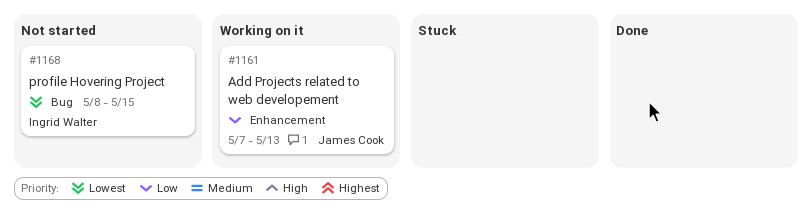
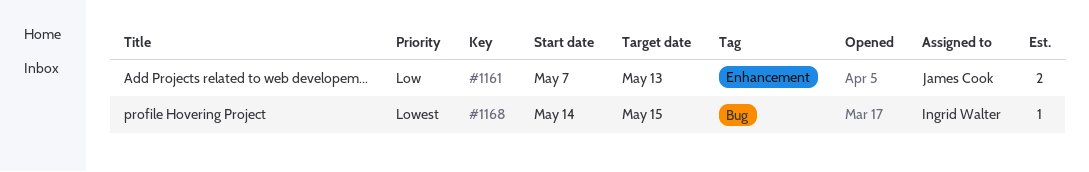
#1168, start: May 8 -> May 14

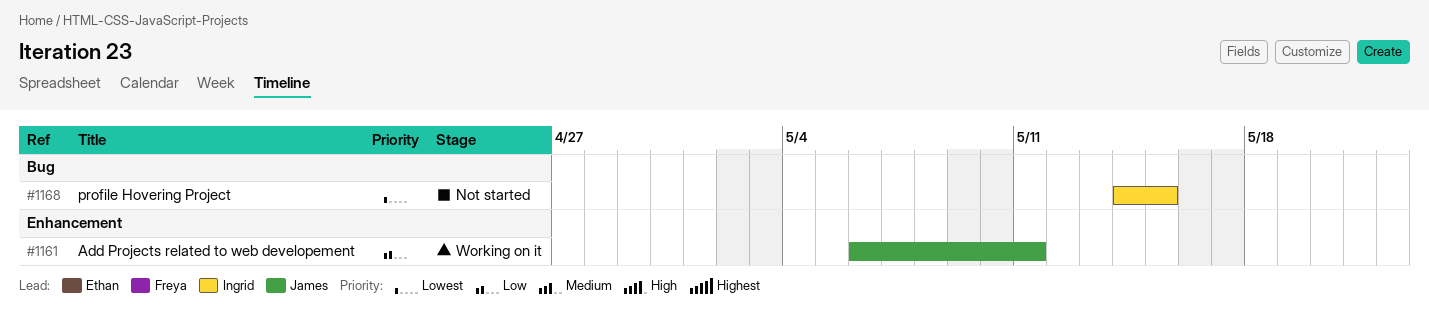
#1161, start: May 7 -> May 6
#1161, due: May 13 -> May 11

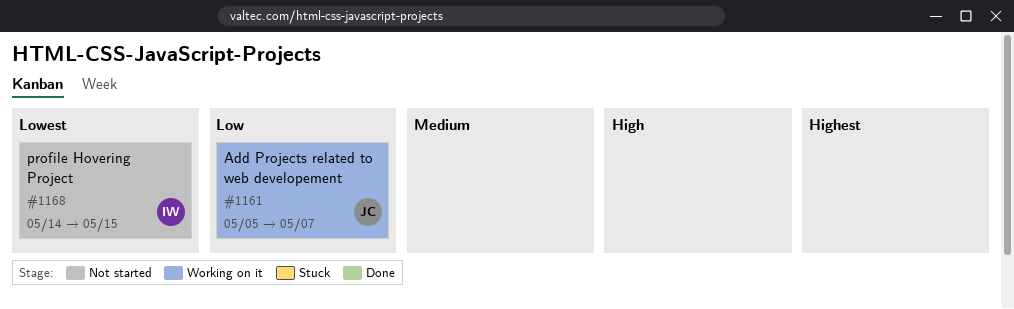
#1161, start: May 6 -> May 5
#1161, due: May 11 -> May 7

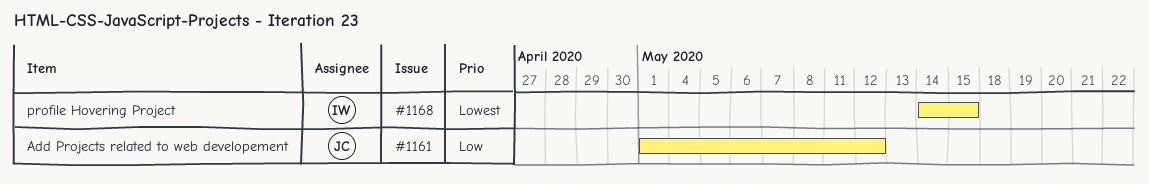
#1161, start: May 5 -> May 1
#1161, due: May 7 -> May 12

